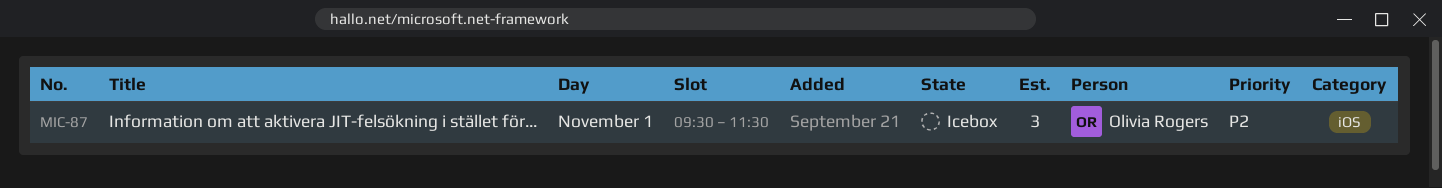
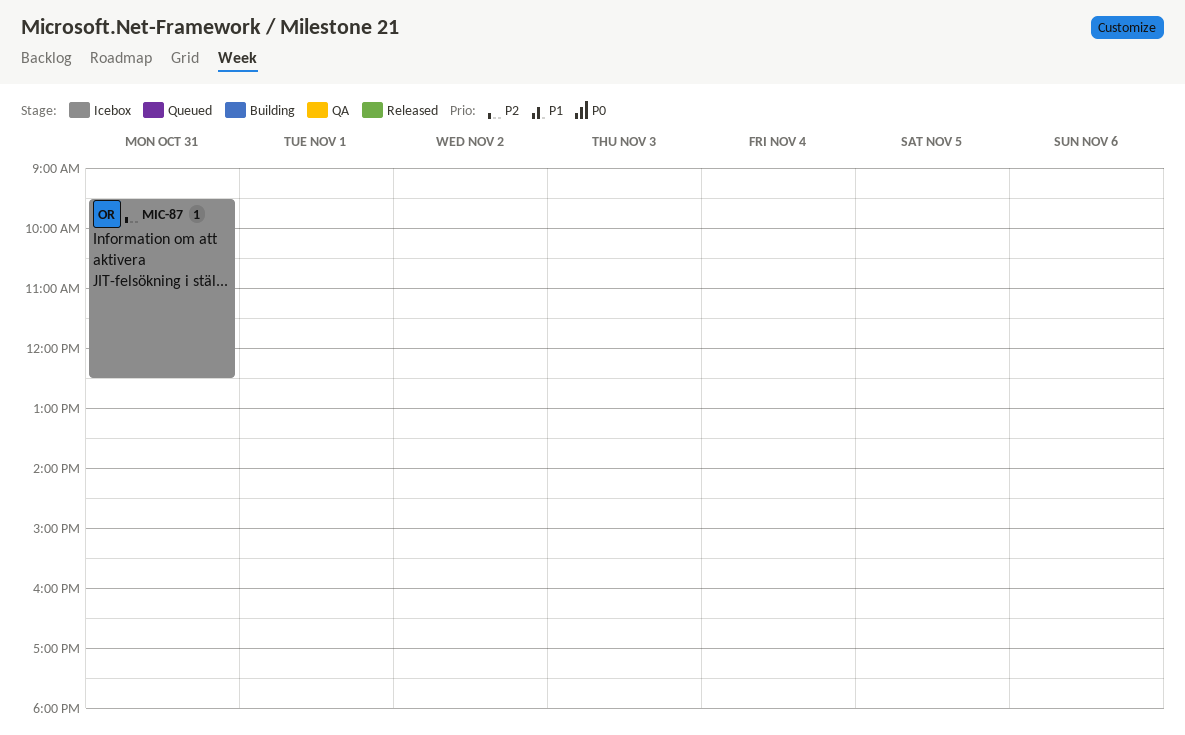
MIC-87, estimate: 3 -> 1
MIC-87, day: Nov 1 -> Oct 31
MIC-87, ends: 11:30 -> 12:30

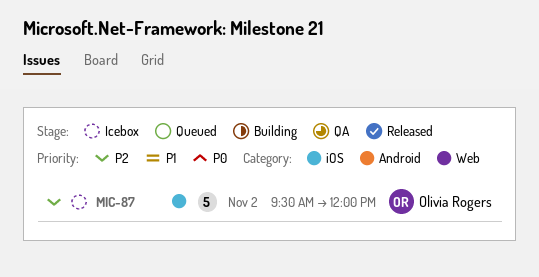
MIC-87, estimate: 1 -> 5
MIC-87, day: Oct 31 -> Nov 2
MIC-87, ends: 12:30 -> 12:00

